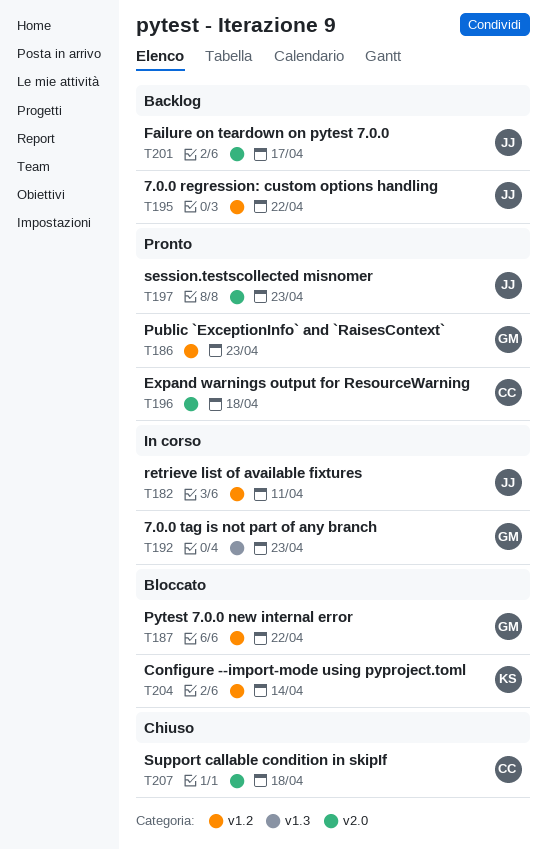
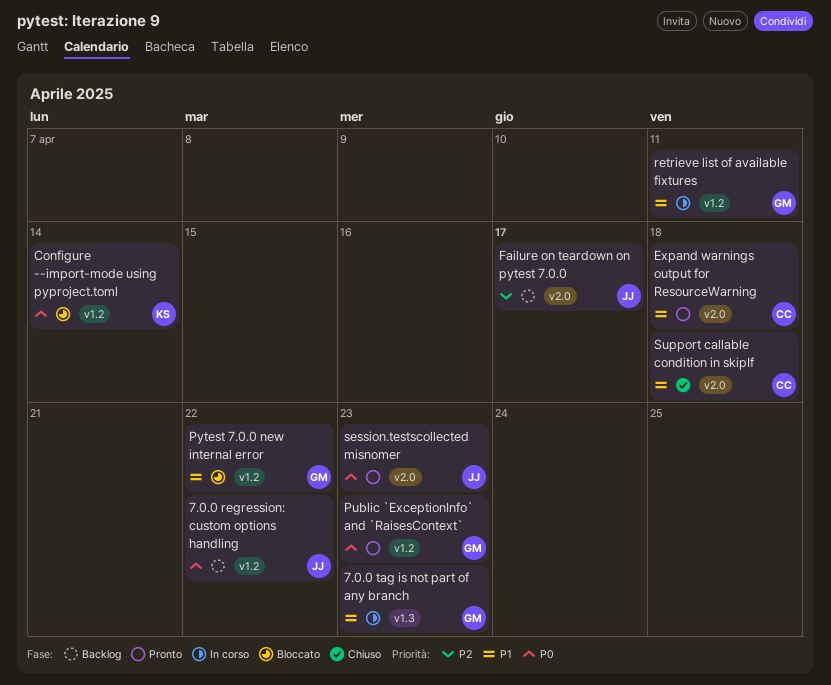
retrieve list of available fixtures, owner: JJ -> GM

